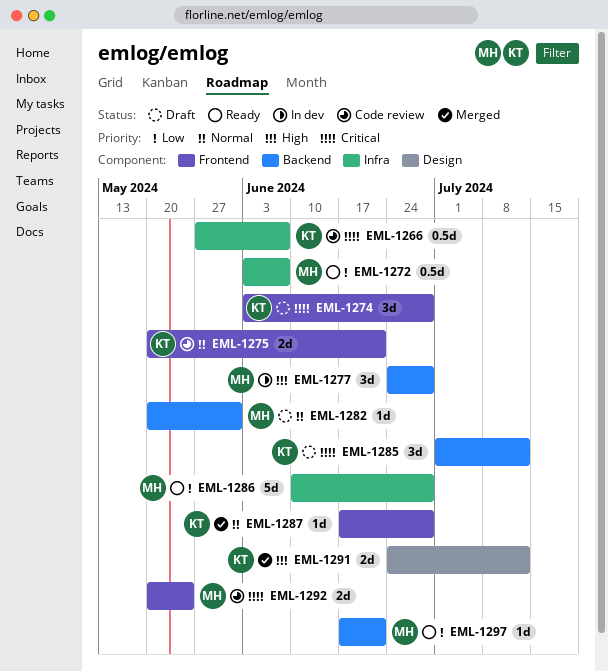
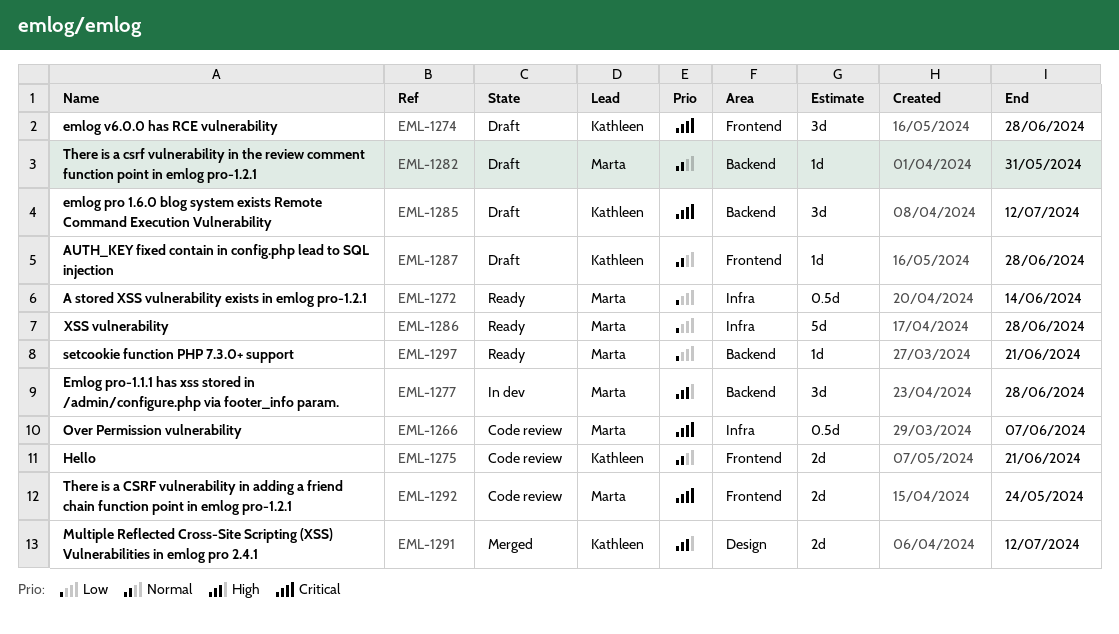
EML-1266, owner: Kathleen -> Marta
EML-1272, due: Jun 7 -> Jun 14
EML-1287, status: Merged -> Draft

